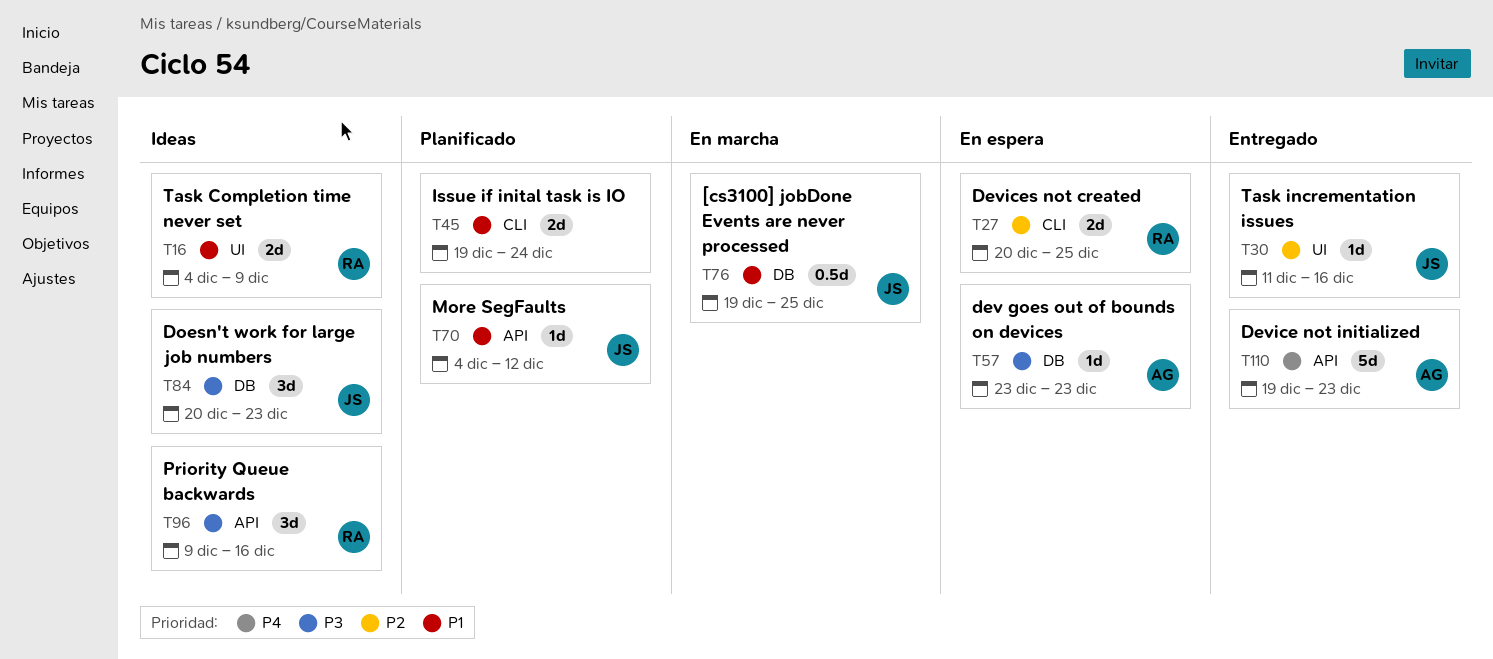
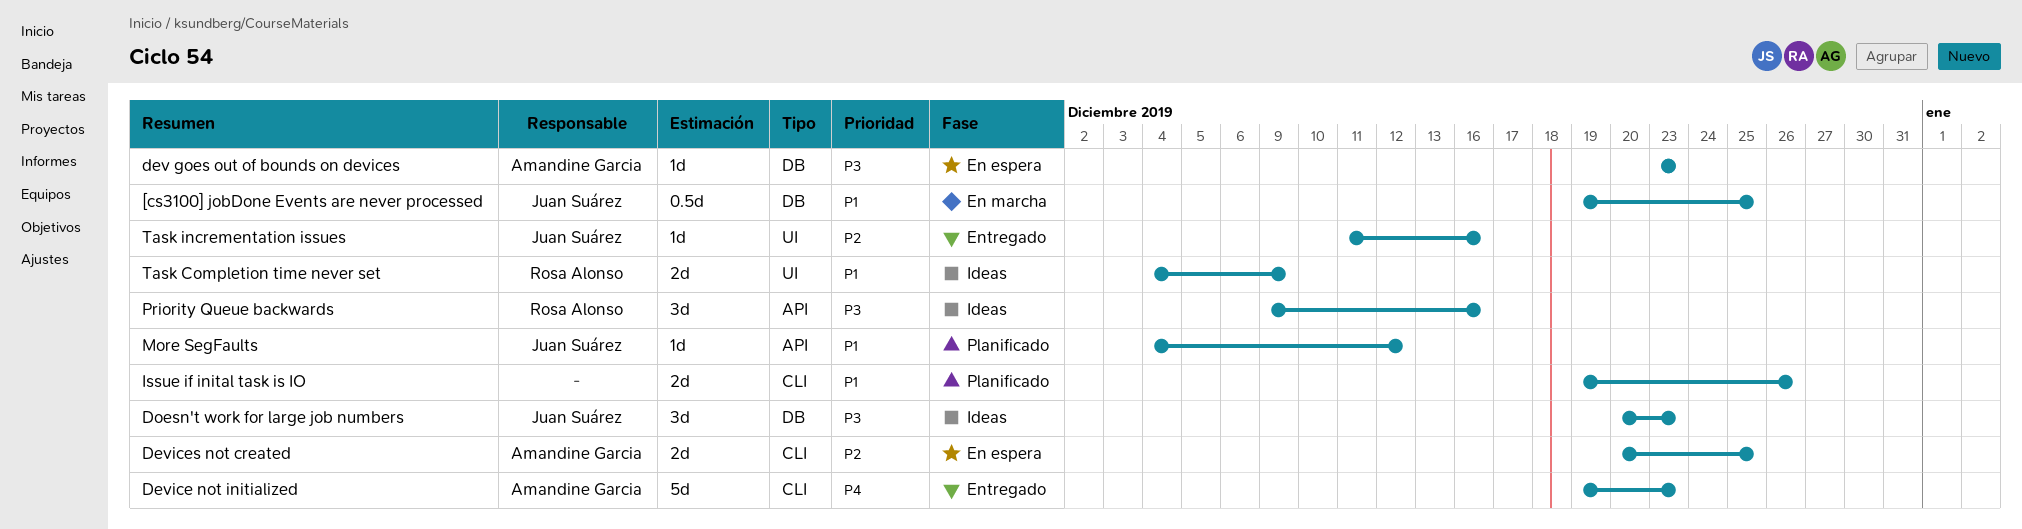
Device not initialized, label: API -> CLI
Devices not created, owner: Rosa Alonso -> Amandine Garcia
Issue if inital task is IO, due: Dec 24 -> Dec 26

